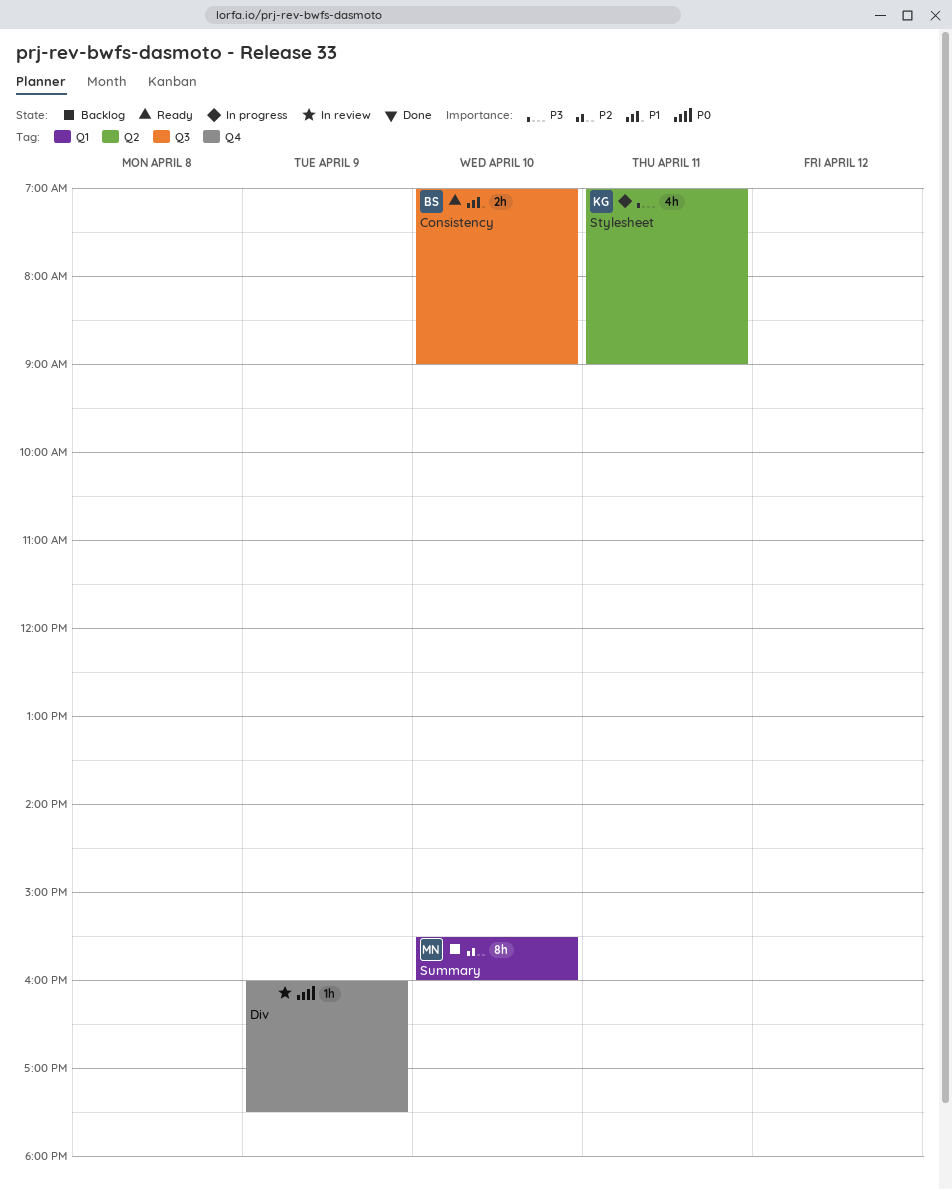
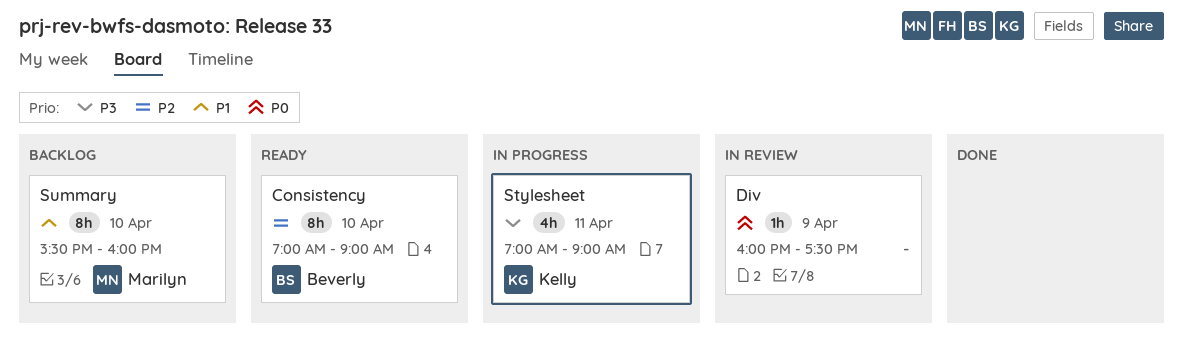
Consistency, priority: P1 -> P2
Consistency, estimate: 2h -> 8h
Summary, priority: P2 -> P1

